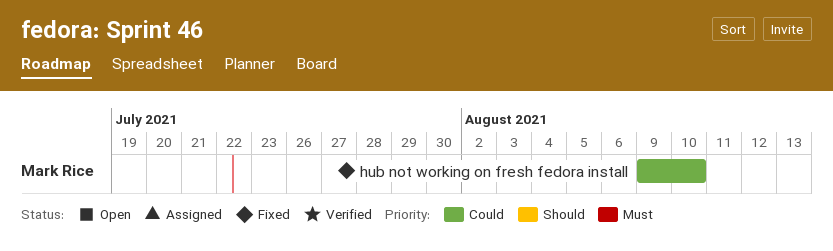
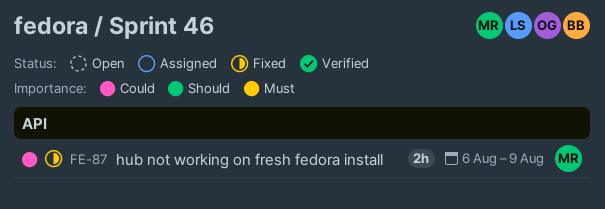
hub not working on fresh fedora install, start: Aug 9 -> Aug 6
hub not working on fresh fedora install, due: Aug 10 -> Aug 9

